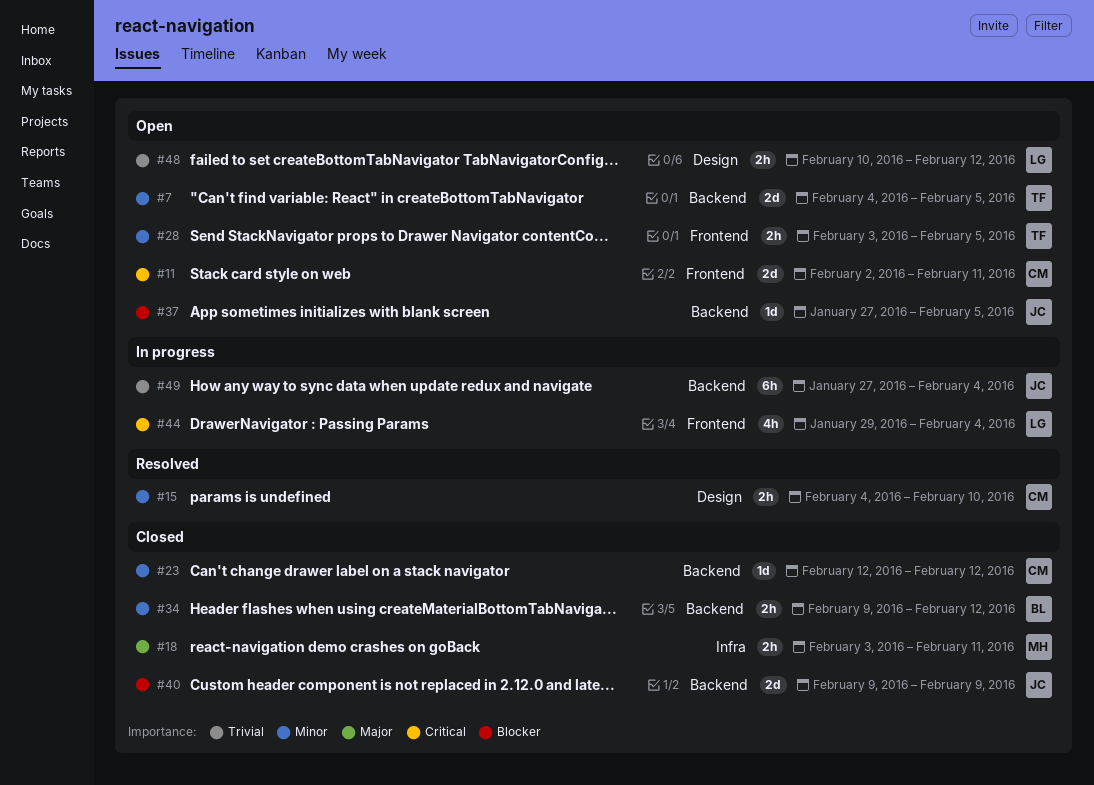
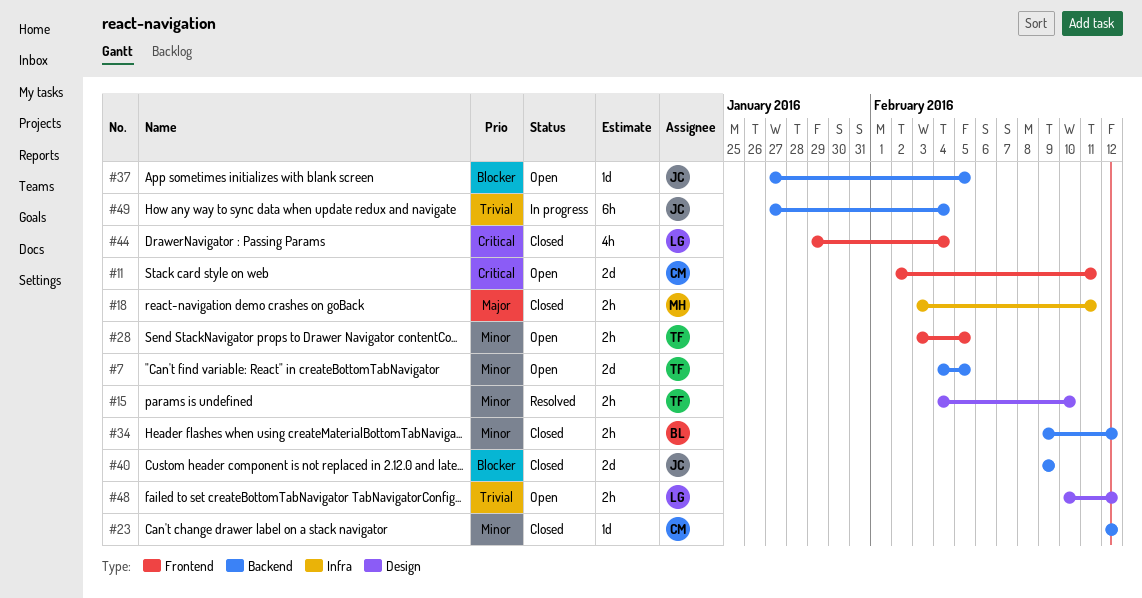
#15, owner: CM -> TF
#44, status: In progress -> Closed

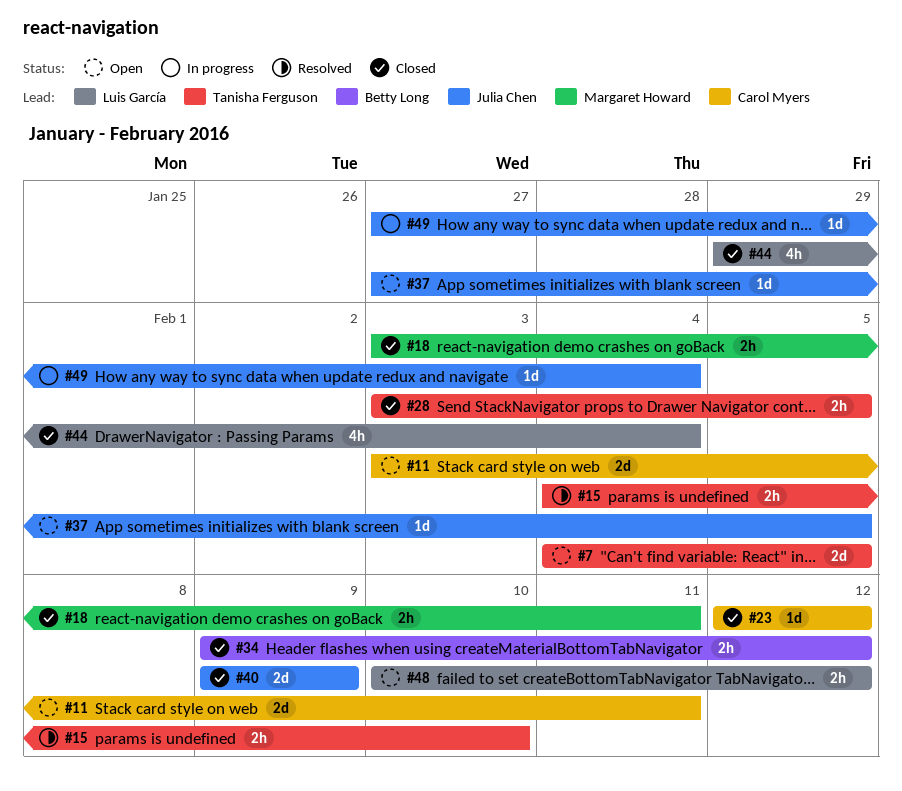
#11, start: Feb 2 -> Feb 3
#28, status: Open -> Closed
#49, estimate: 6h -> 1d

